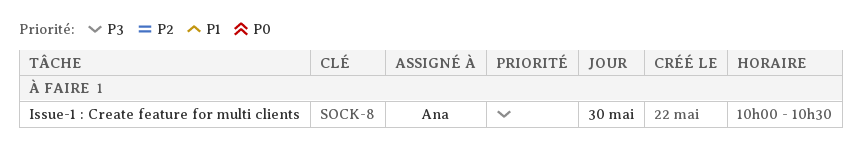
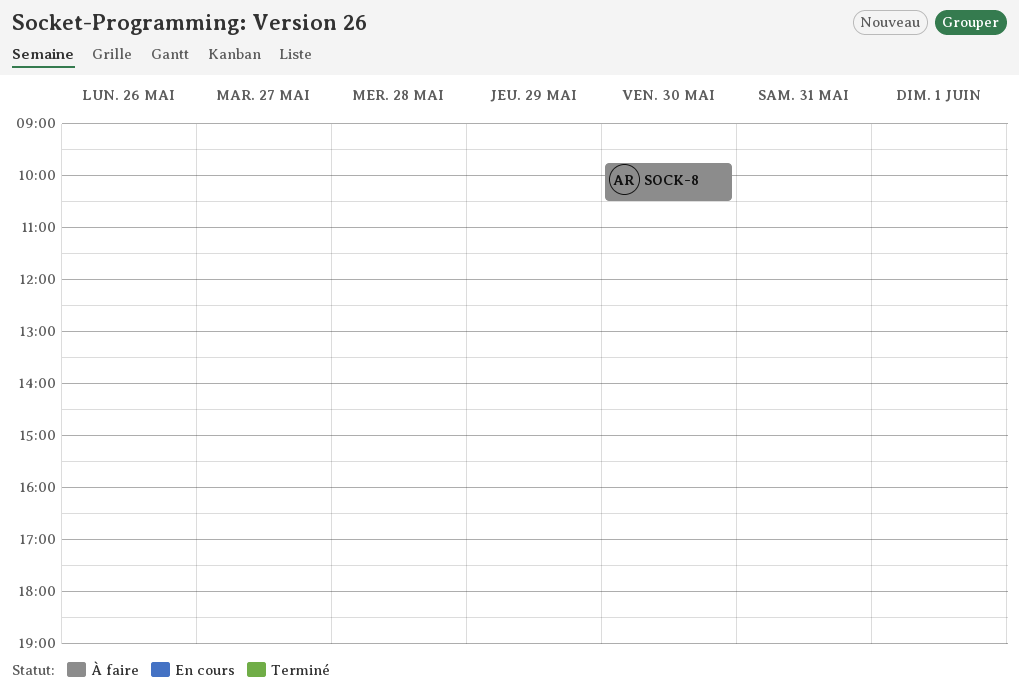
SOCK-8, begins: 10:00 -> 09:45

